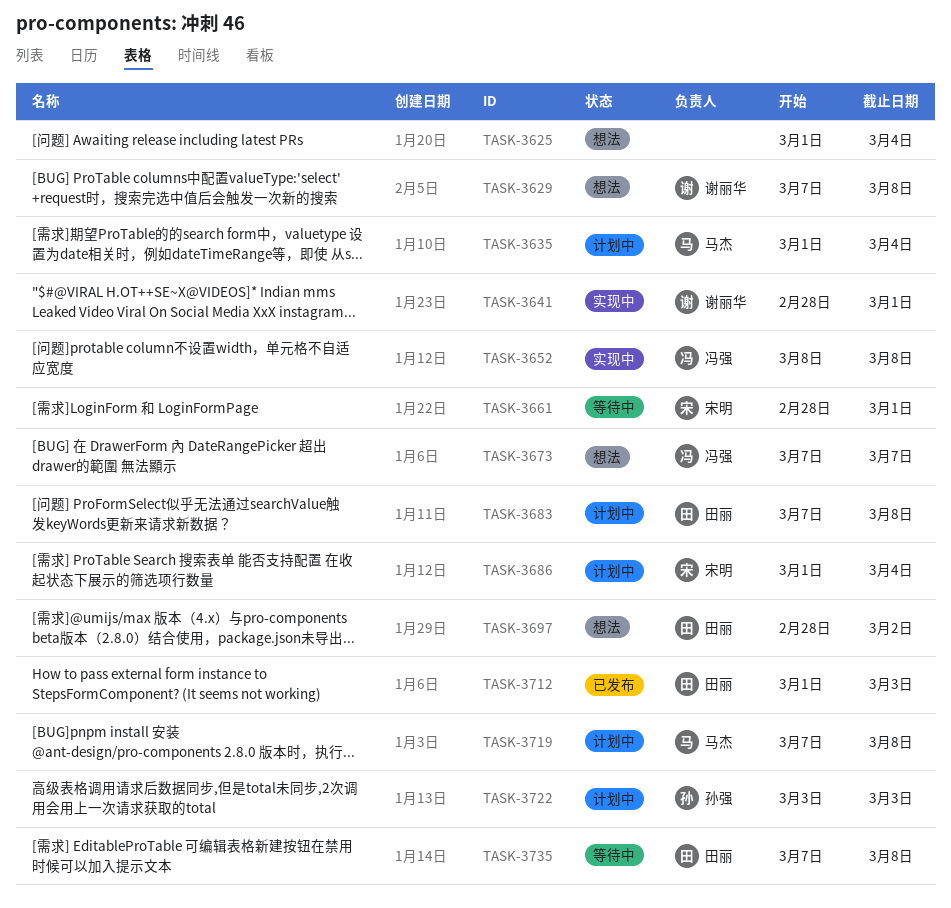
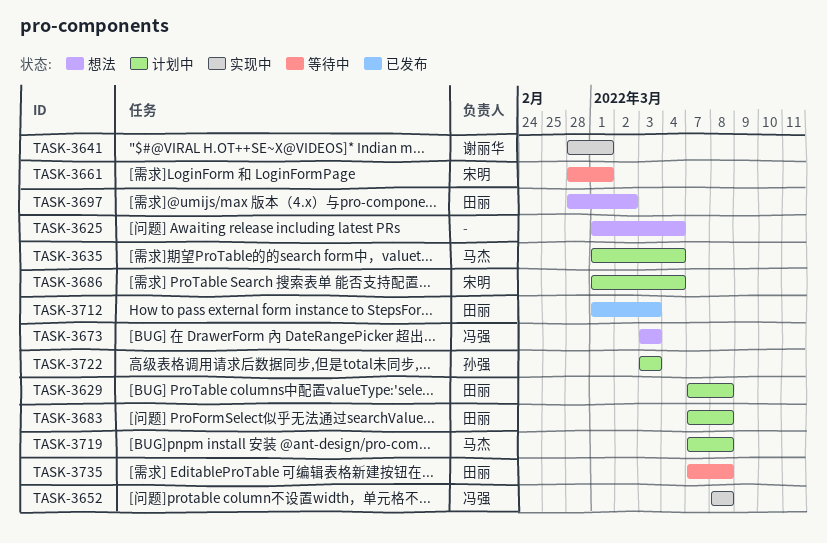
TASK-3629, status: 想法 -> 计划中
TASK-3629, owner: 谢丽华 -> 田丽
TASK-3673, start: Mar 7 -> Mar 3
TASK-3673, due: Mar 7 -> Mar 3

